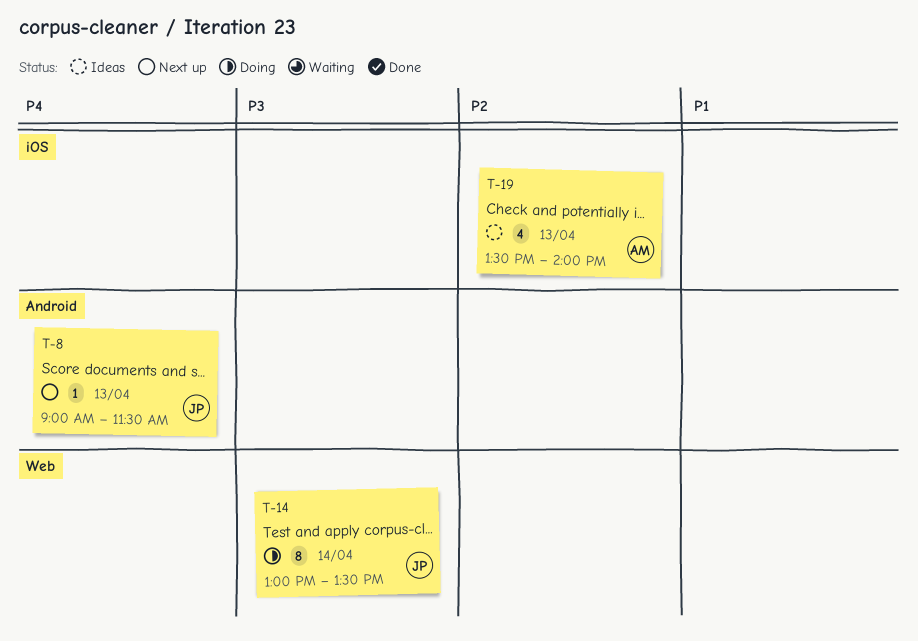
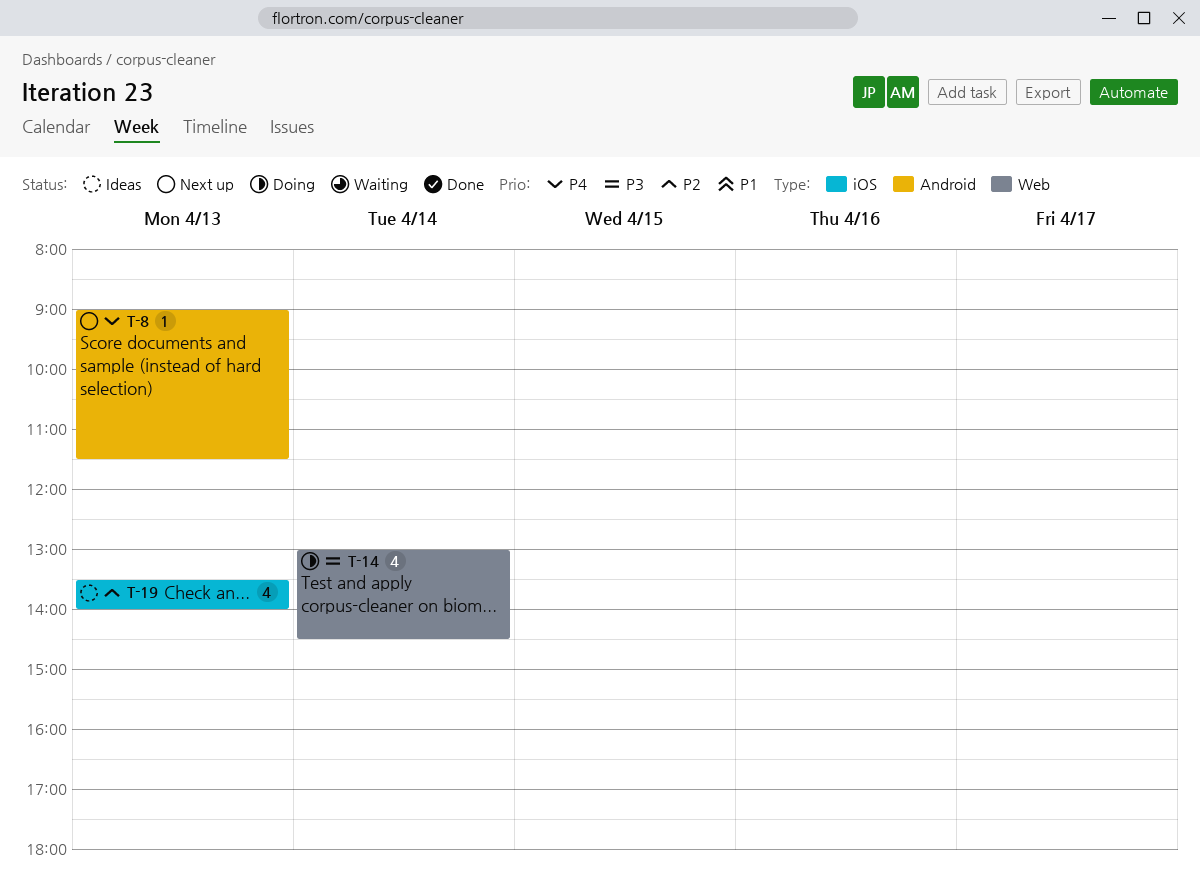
T-14, estimate: 8 -> 4
T-14, ends: 13:30 -> 14:30

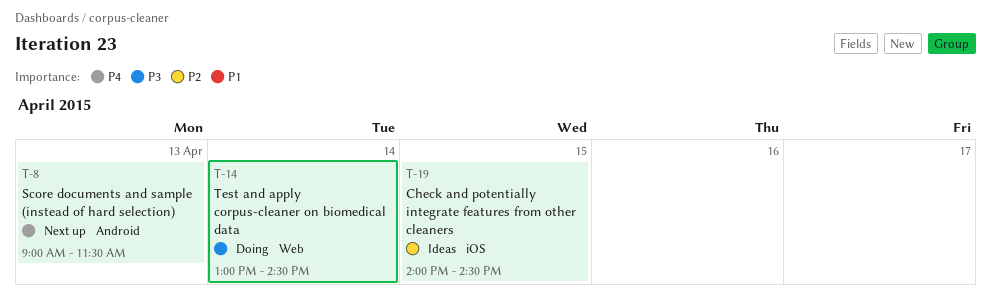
T-19, day: Apr 13 -> Apr 15
T-19, begins: 13:30 -> 14:00
T-19, ends: 14:00 -> 14:30

